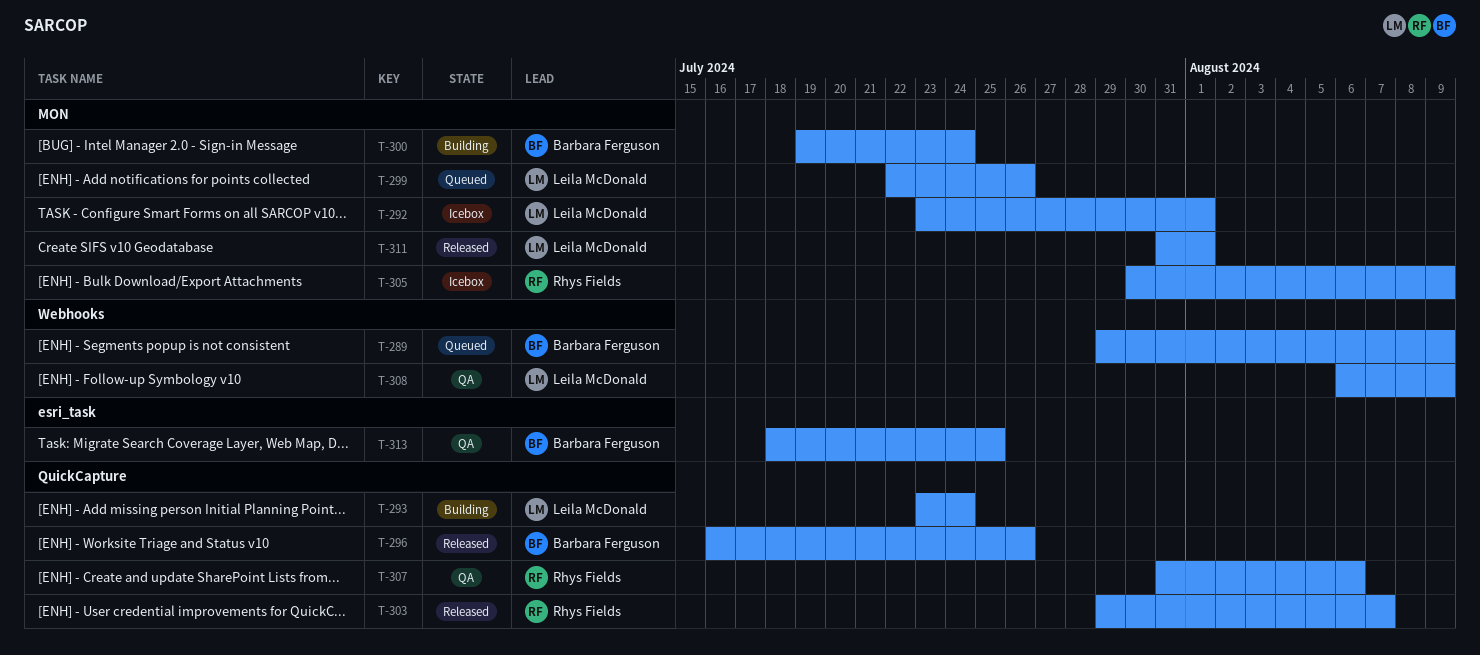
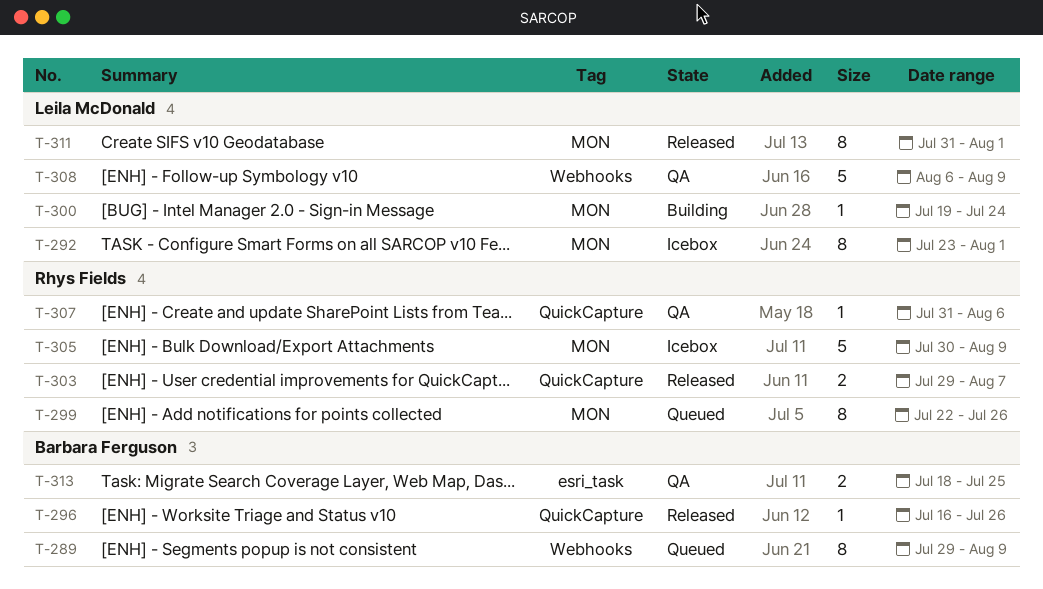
T-293: present -> none
T-299, owner: Leila McDonald -> Rhys Fields
T-300, owner: Barbara Ferguson -> Leila McDonald

